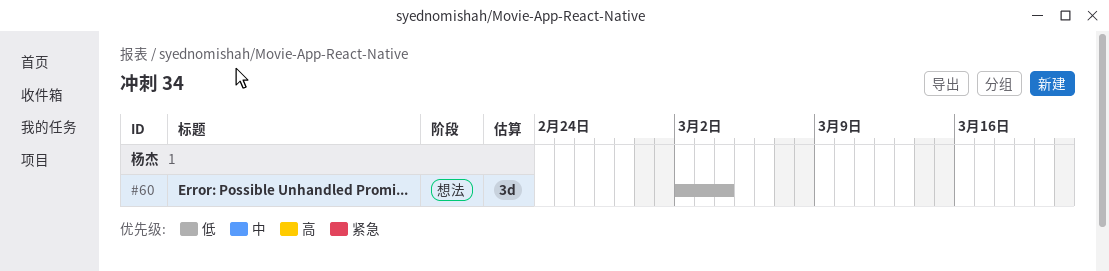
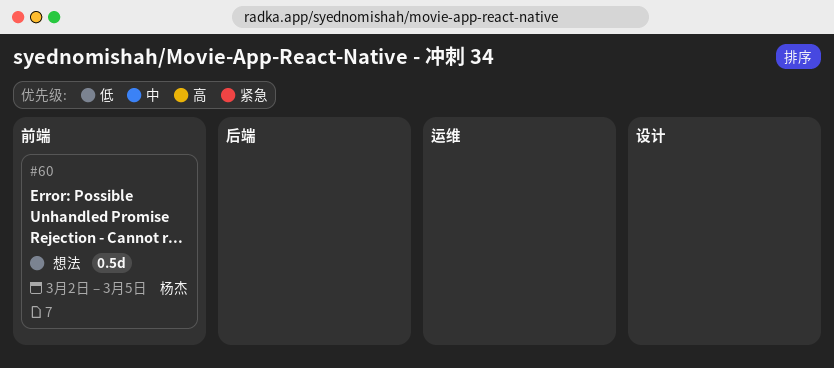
#60, estimate: 3d -> 0.5d
#60, due: Mar 4 -> Mar 5

